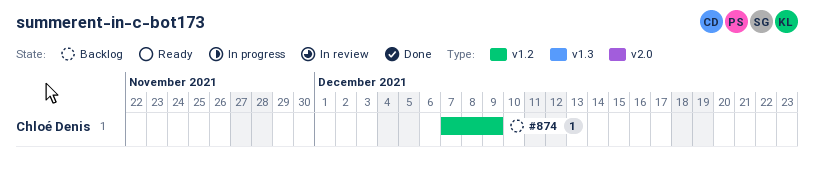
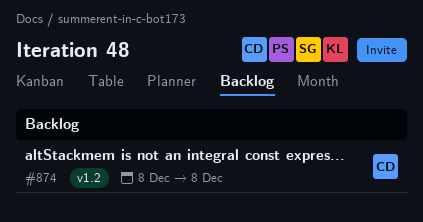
#874, start: Dec 7 -> Dec 8
#874, due: Dec 9 -> Dec 8

